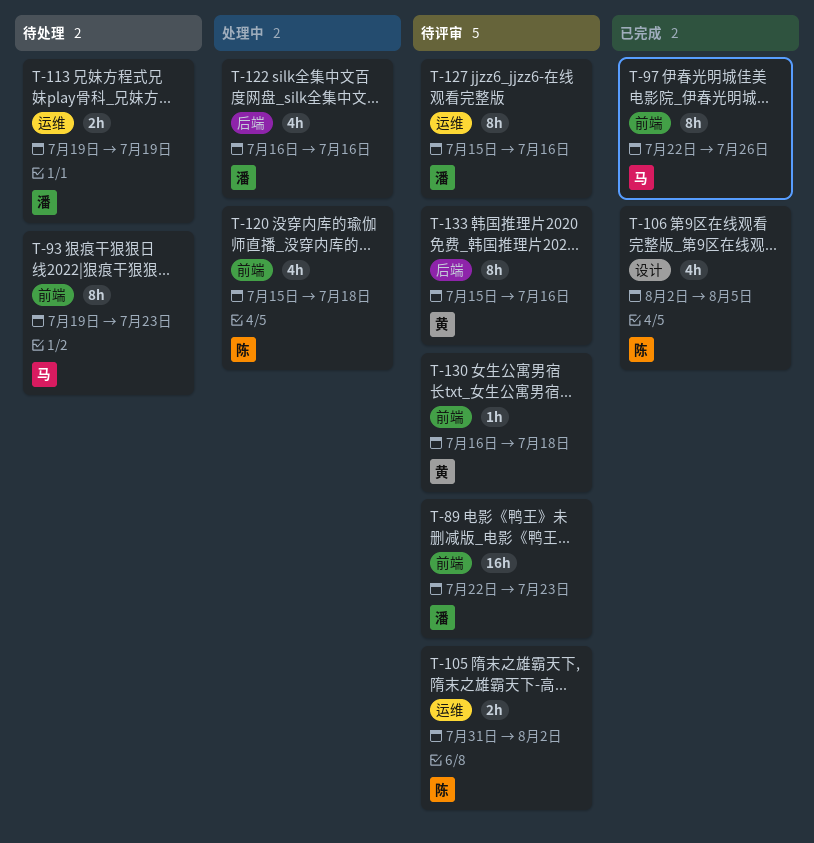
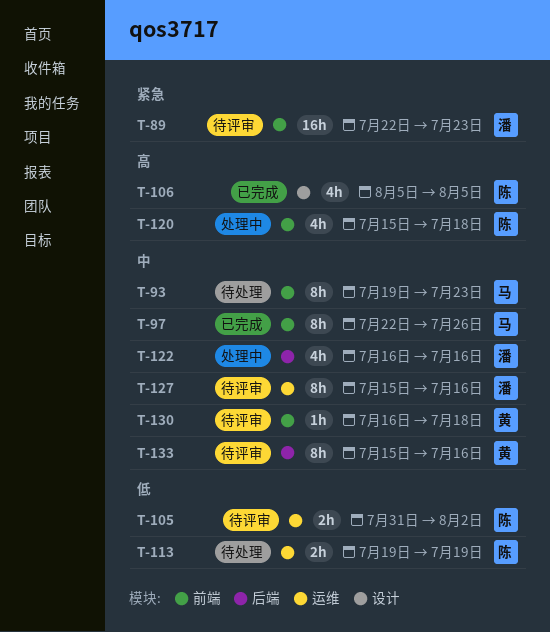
T-106, start: Aug 2 -> Aug 5
T-113, owner: 潘 -> 陈

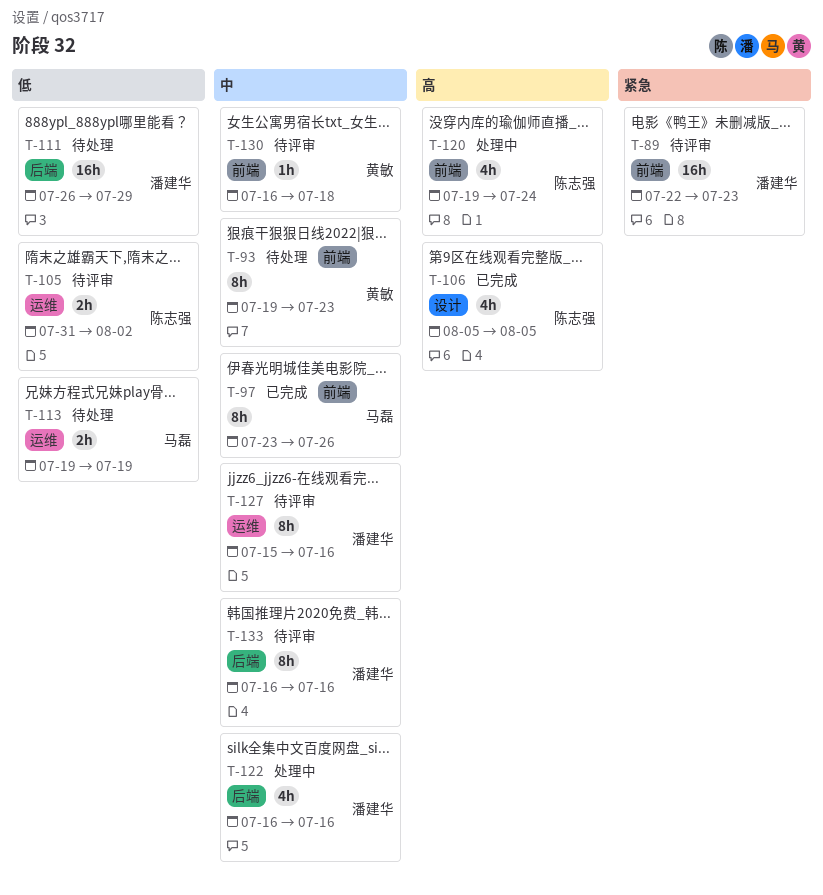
T-93, owner: 马磊 -> 黄敏
T-97, start: Jul 22 -> Jul 23
T-111: none -> present
T-113, owner: 陈志强 -> 马磊
T-120, start: Jul 15 -> Jul 19
T-120, due: Jul 18 -> Jul 24
T-133, owner: 黄敏 -> 潘建华
T-133, start: Jul 15 -> Jul 16

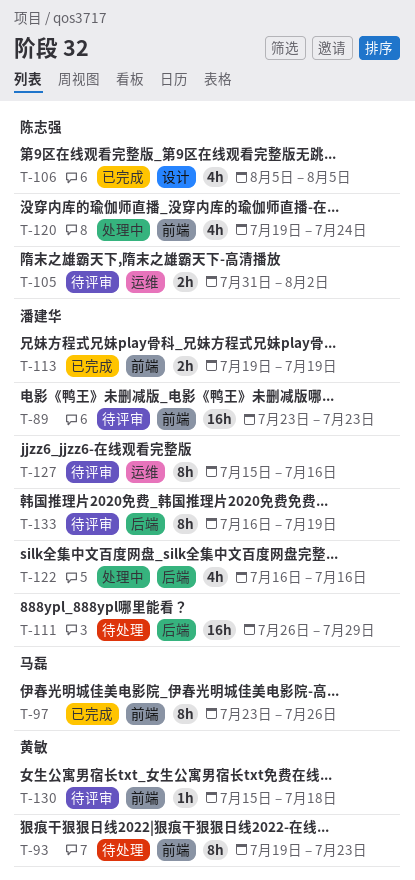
T-89, start: Jul 22 -> Jul 23
T-113, status: 待处理 -> 已完成
T-113, owner: 马磊 -> 潘建华
T-113, label: 运维 -> 前端
T-130, start: Jul 16 -> Jul 15
T-133, due: Jul 16 -> Jul 19

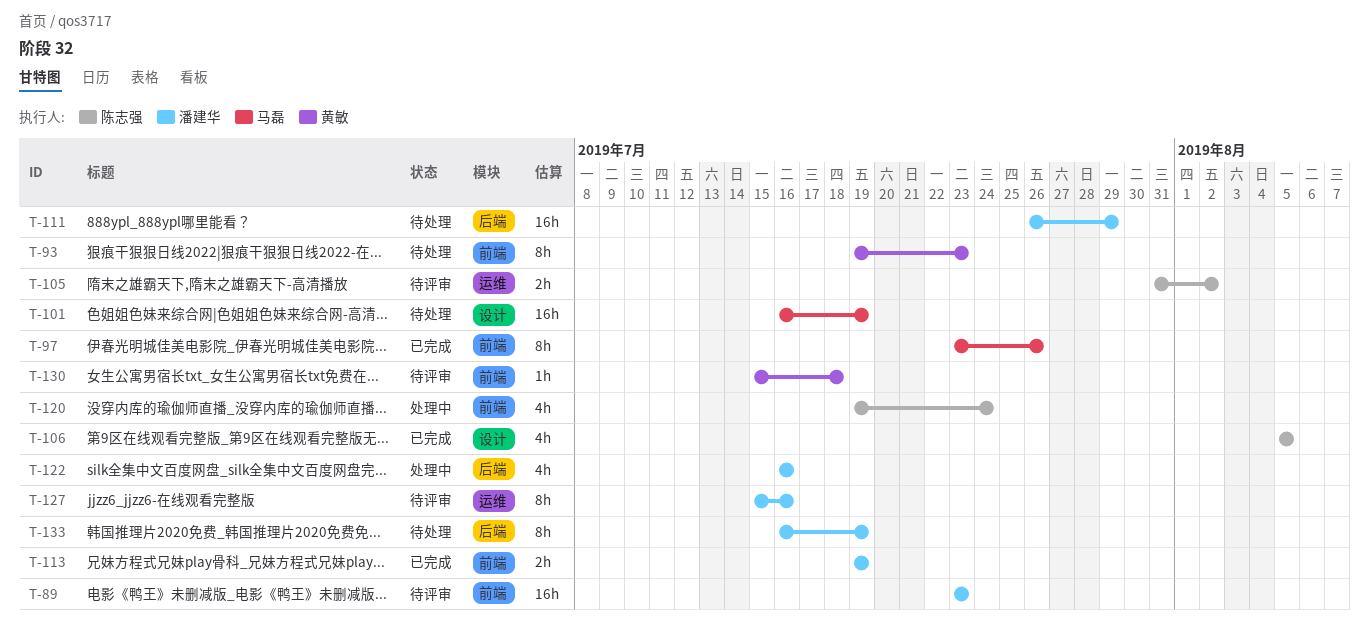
T-101: none -> present
T-133, status: 待评审 -> 待处理

